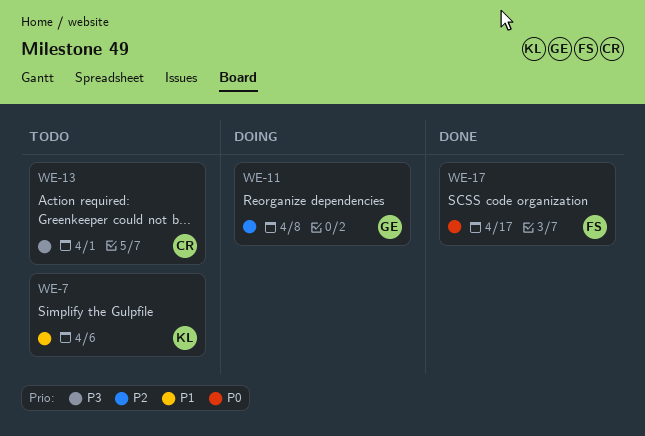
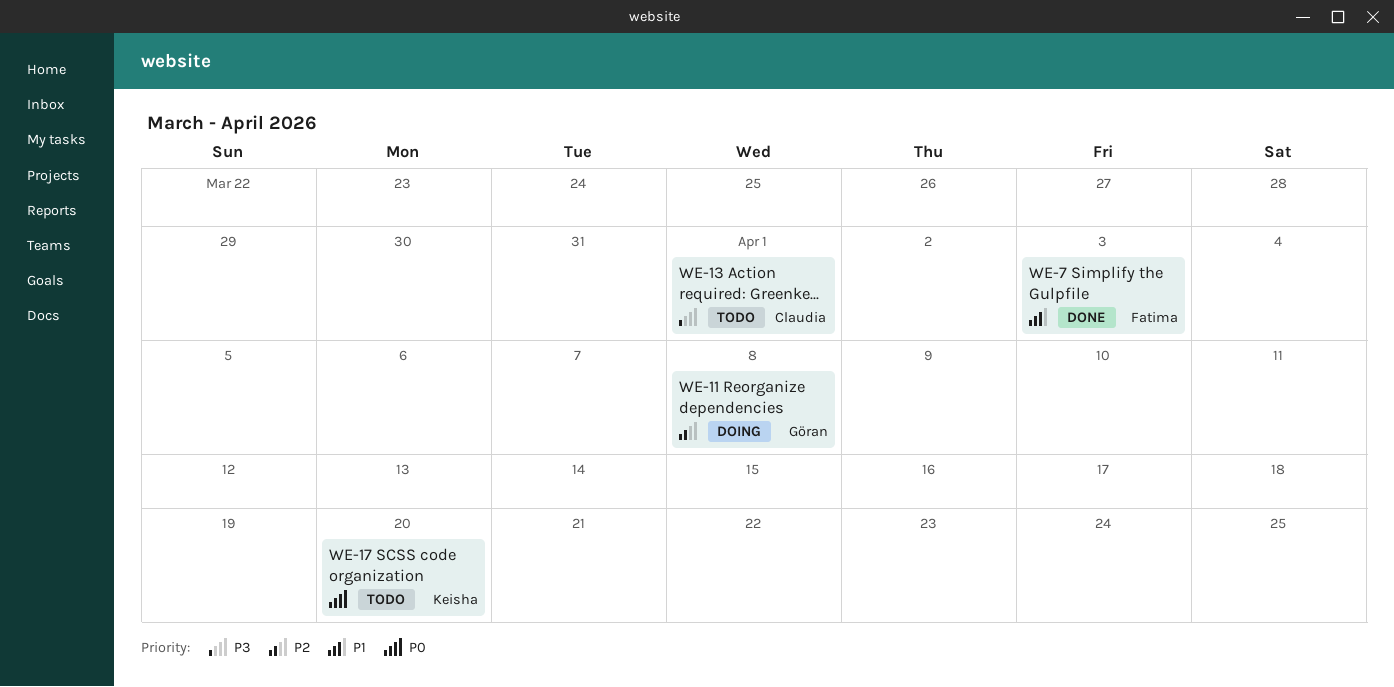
WE-7, status: Todo -> Done
WE-7, owner: Keisha -> Fatima
WE-7, due: Apr 6 -> Apr 3
WE-17, status: Done -> Todo
WE-17, owner: Fatima -> Keisha
WE-17, due: Apr 17 -> Apr 20

